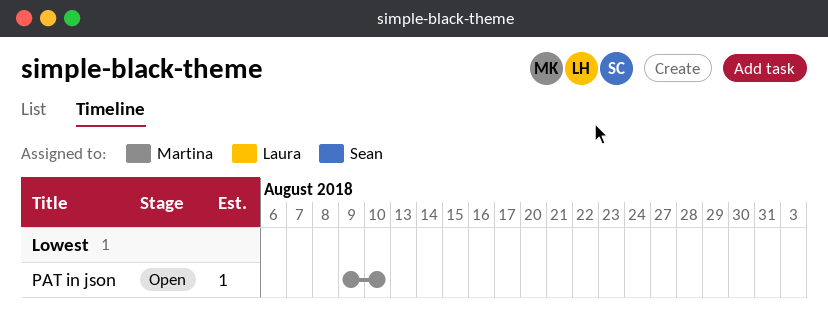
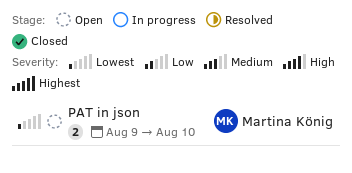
PAT in json, estimate: 1 -> 2

